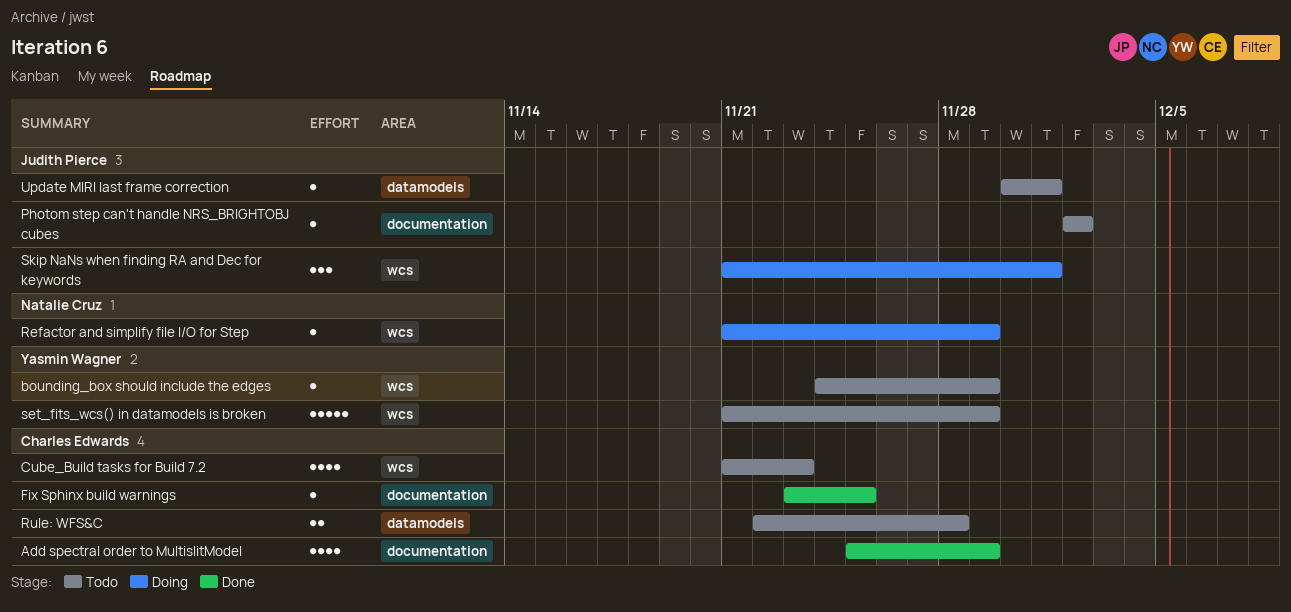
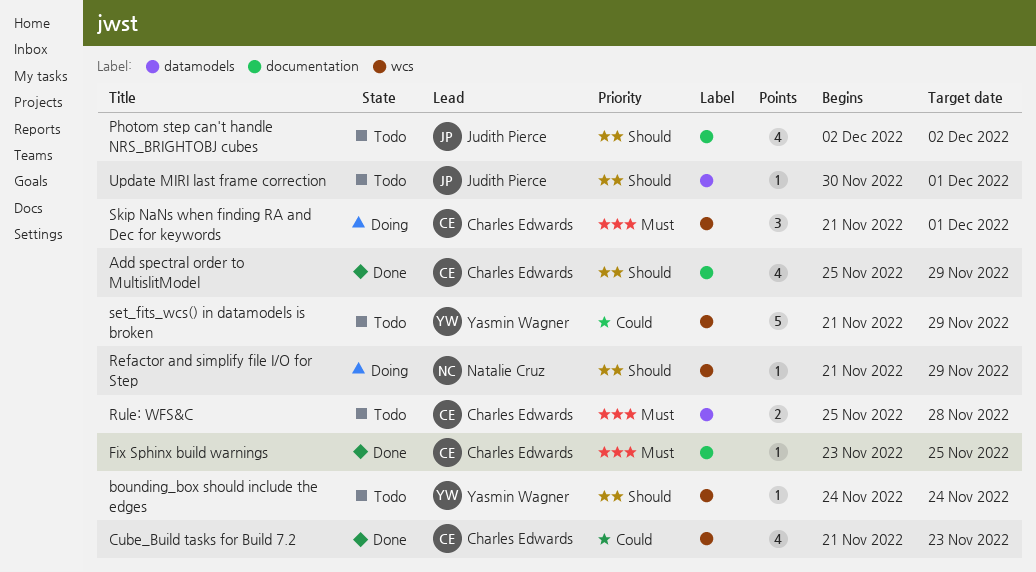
bounding_box should include the edges, due: Nov 29 -> Nov 24
Cube_Build tasks for Build 7.2, status: Todo -> Done
Photom step can't handle NRS_BRIGHTOBJ cubes, estimate: 1 -> 4
Rule: WFS&C, start: Nov 22 -> Nov 25
Skip NaNs when finding RA and Dec for keywords, owner: Judith Pierce -> Charles Edwards

